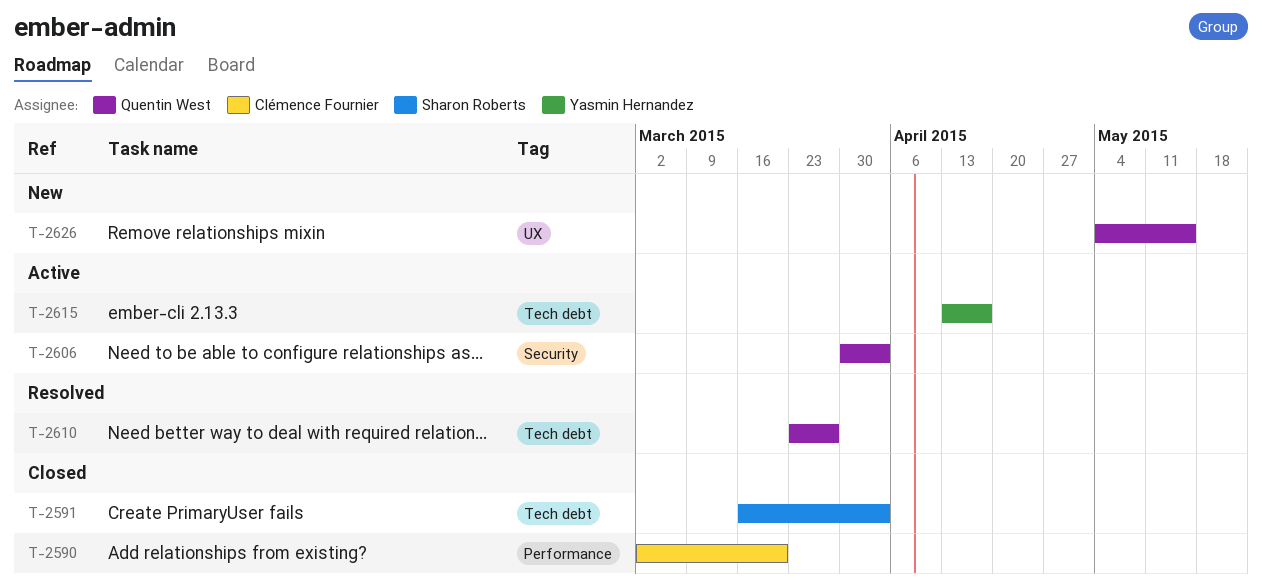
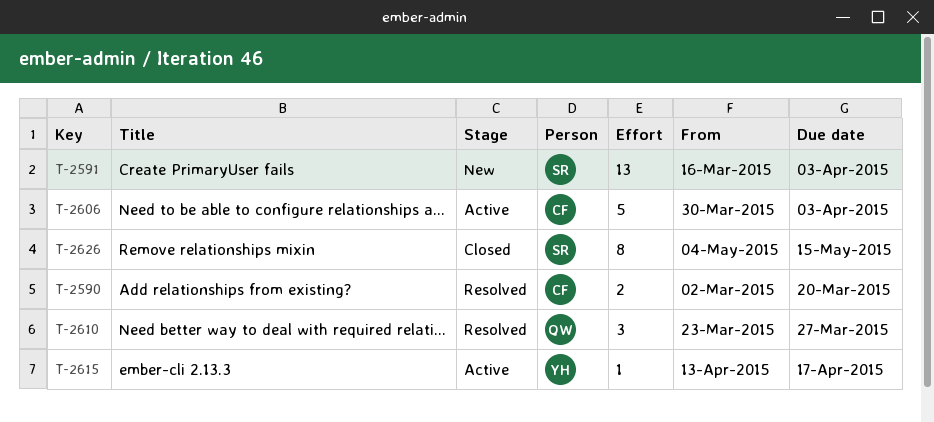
T-2590, status: Closed -> Resolved
T-2591, status: Closed -> New
T-2606, owner: Quentin West -> Clémence Fournier
T-2626, status: New -> Closed
T-2626, owner: Quentin West -> Sharon Roberts

